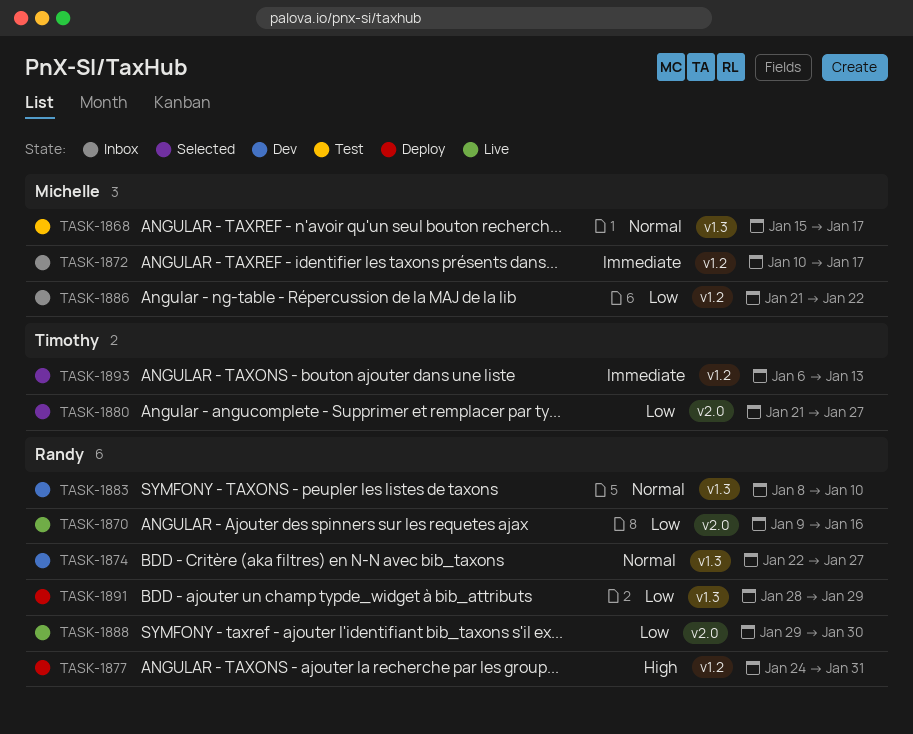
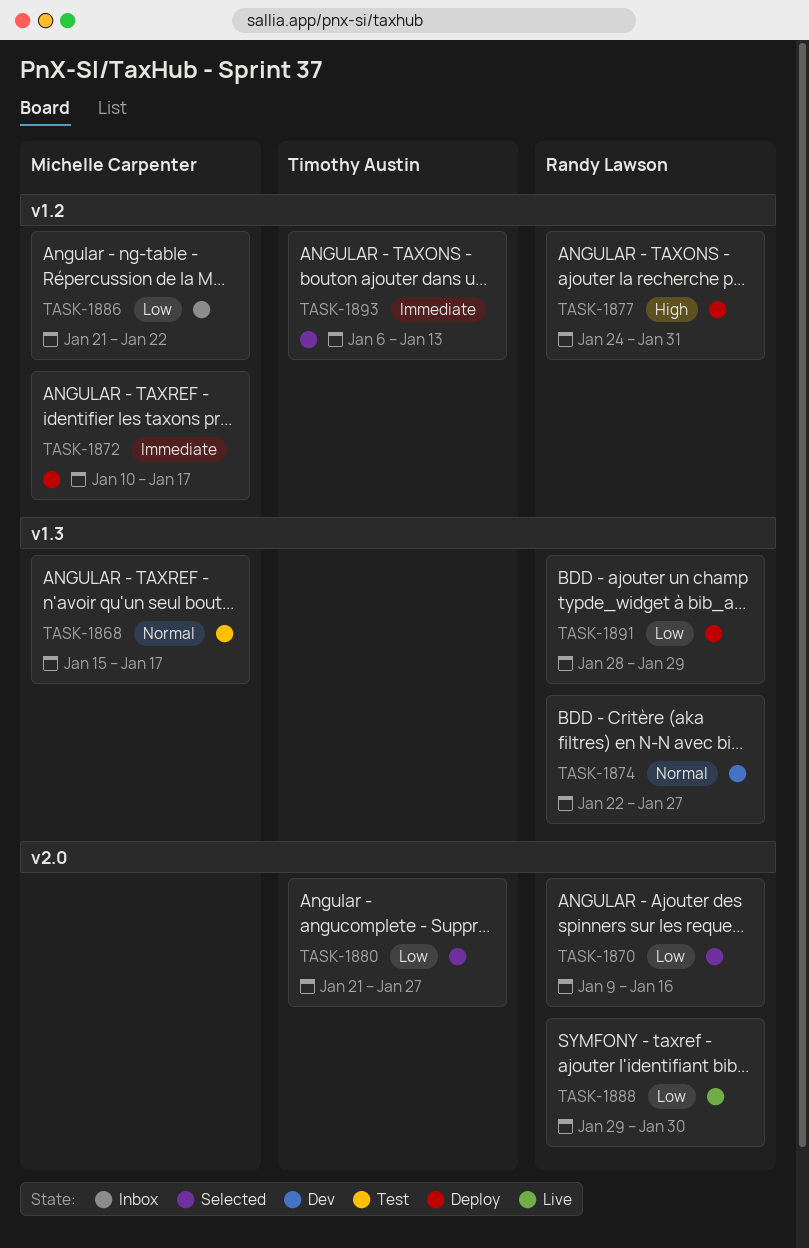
TASK-1870, status: Live -> Selected
TASK-1872, status: Inbox -> Deploy
TASK-1883: present -> none

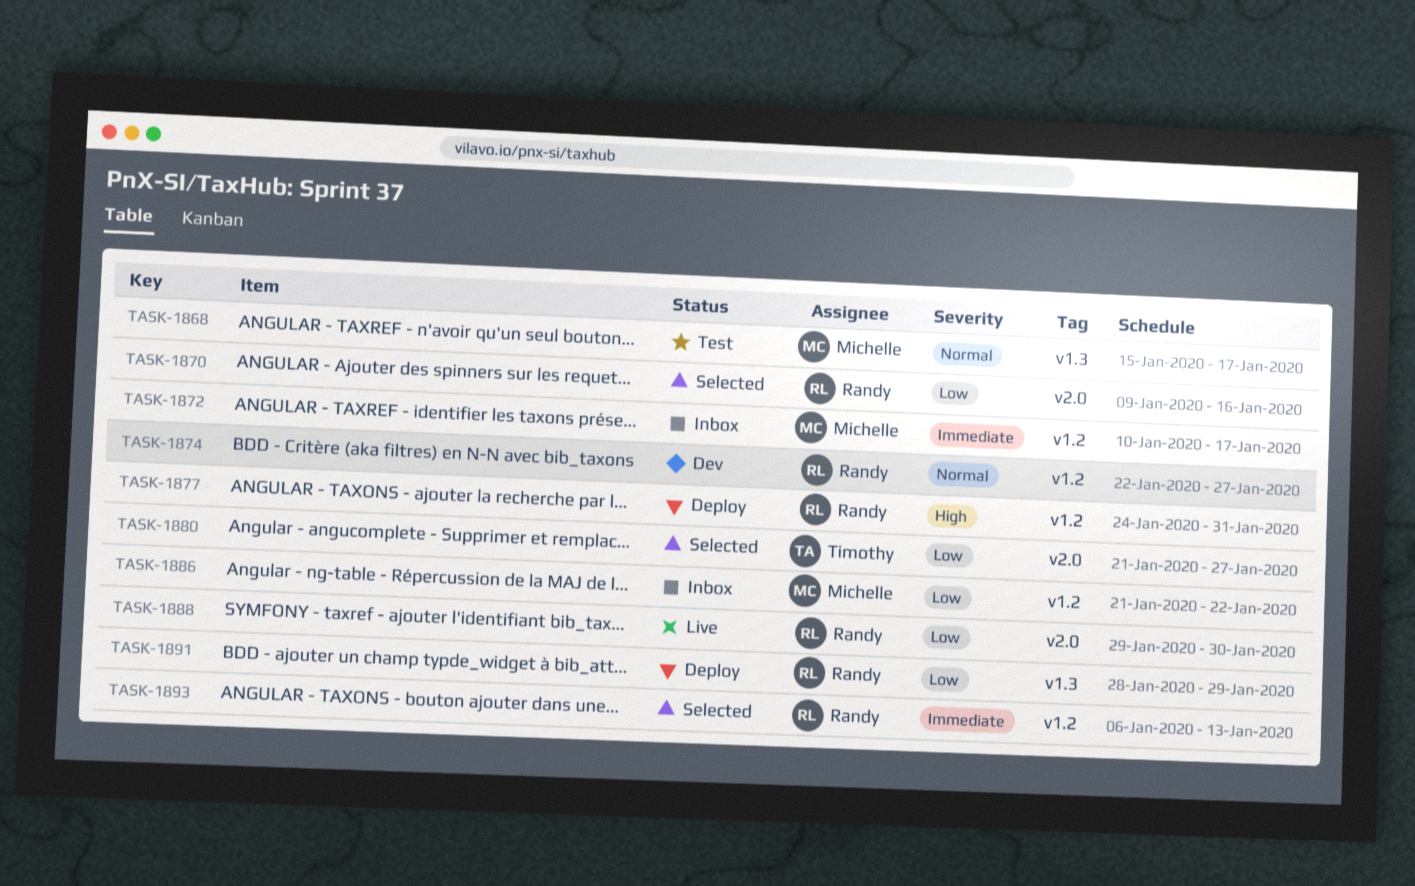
TASK-1872, status: Deploy -> Inbox
TASK-1874, label: v1.3 -> v1.2
TASK-1893, owner: Timothy Austin -> Randy Lawson

